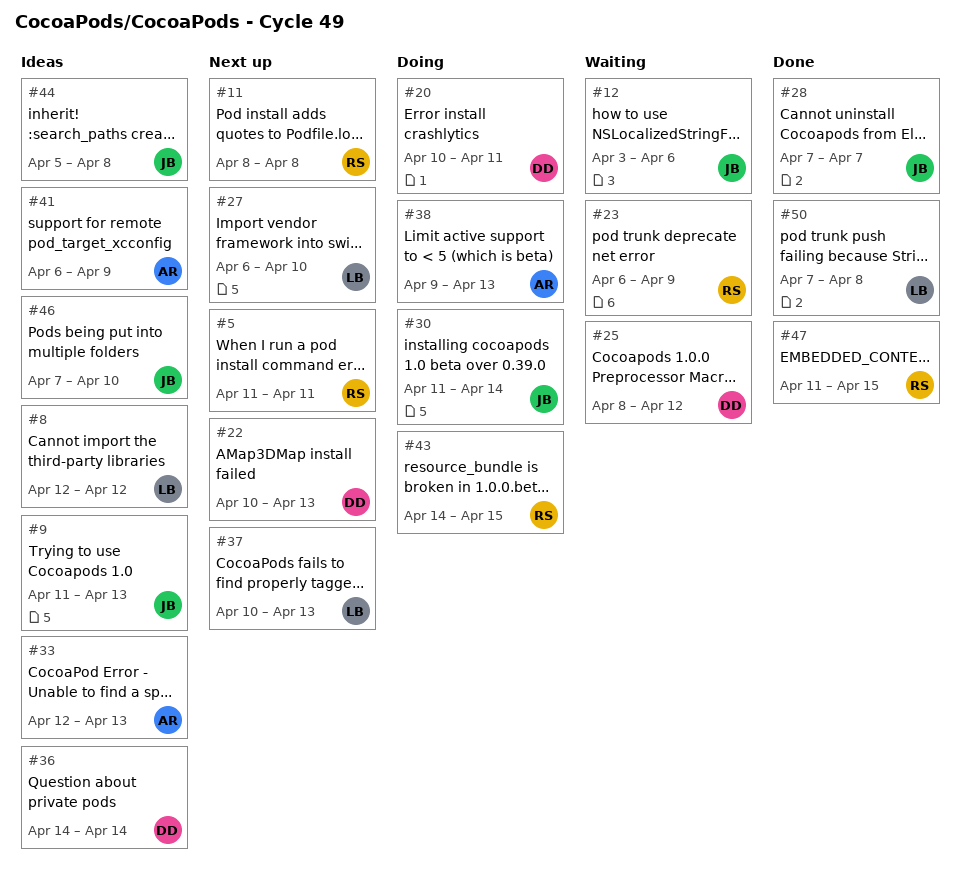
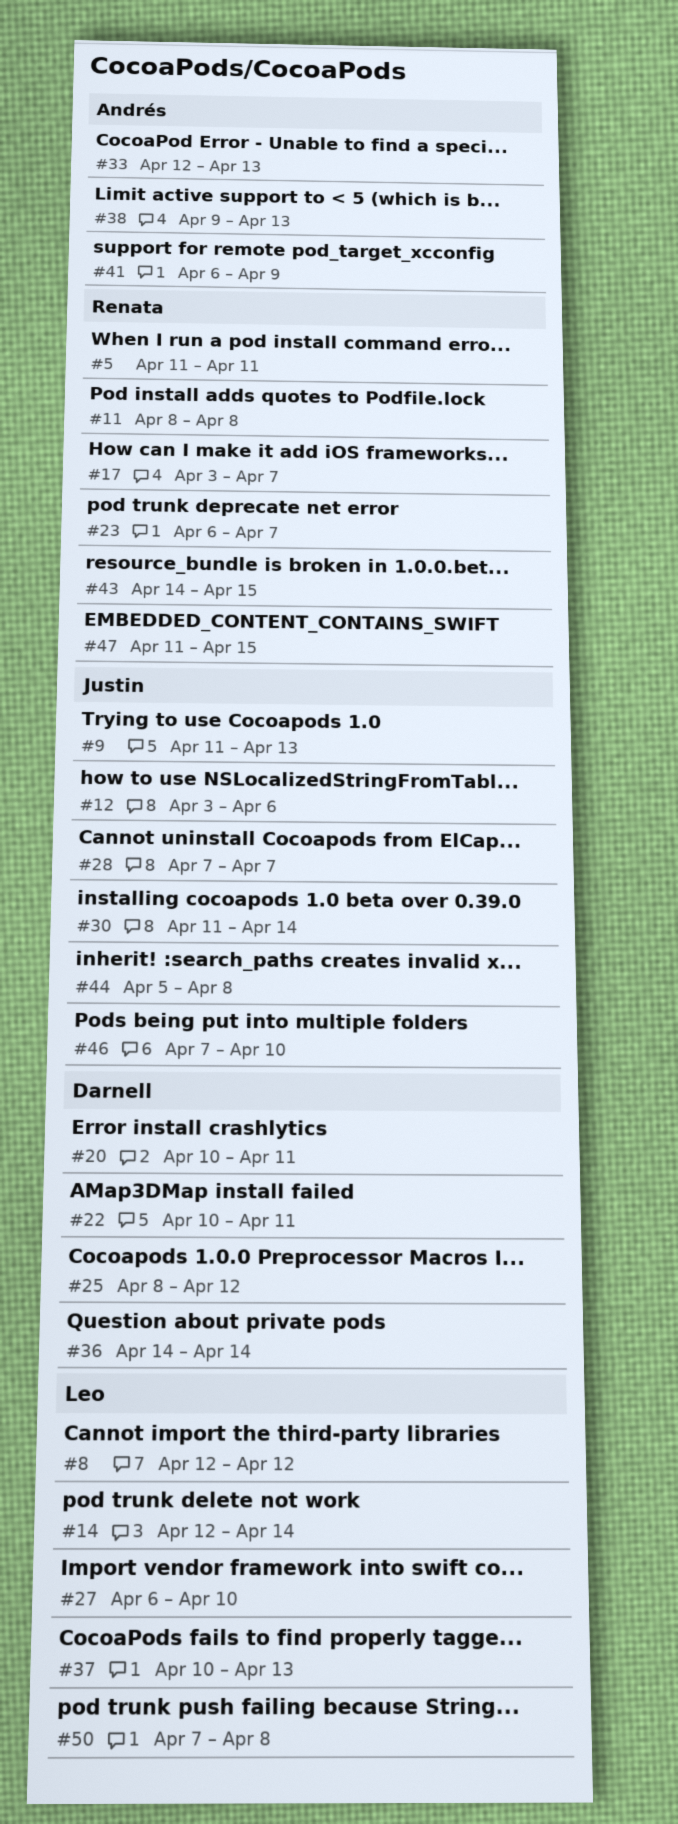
#14: none -> present
#17: none -> present
#22, due: Apr 13 -> Apr 11
#23, due: Apr 9 -> Apr 7

